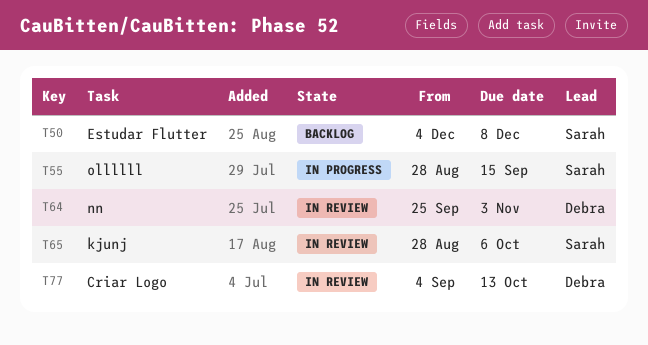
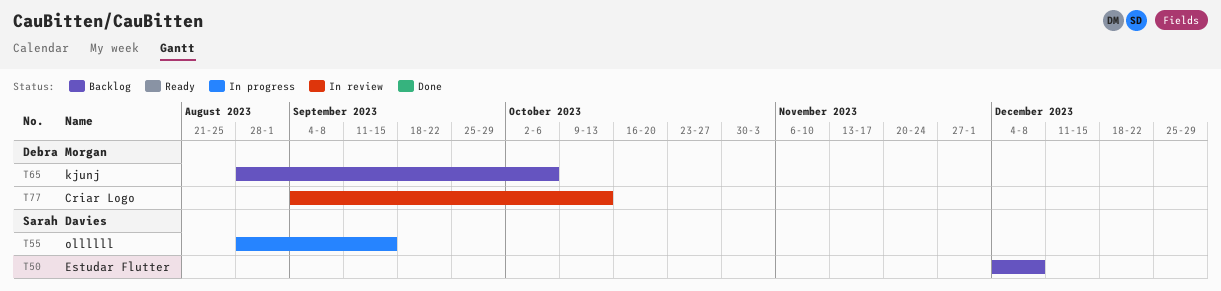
T64: present -> none
T65, status: In review -> Backlog
T65, owner: Sarah Davies -> Debra Morgan

